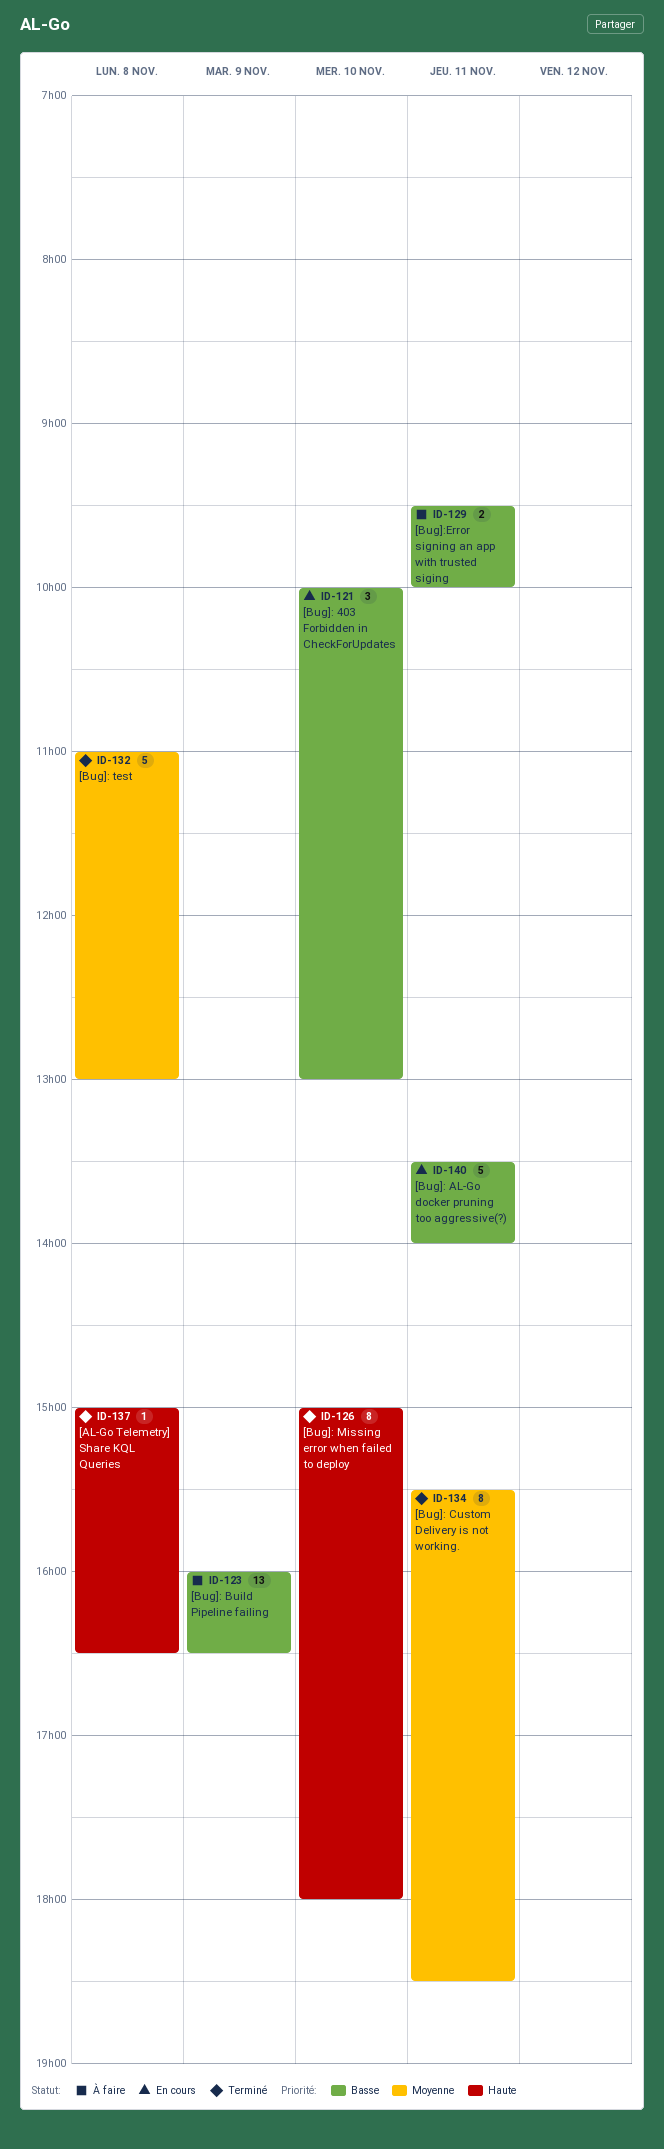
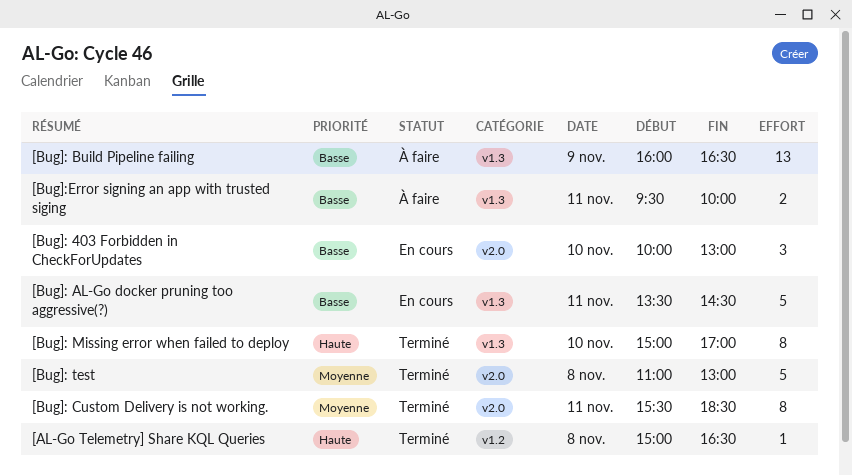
[Bug]: AL-Go docker pruning too aggressive(?), ends: 14:00 -> 14:30
[Bug]: Missing error when failed to deploy, ends: 18:00 -> 17:00

